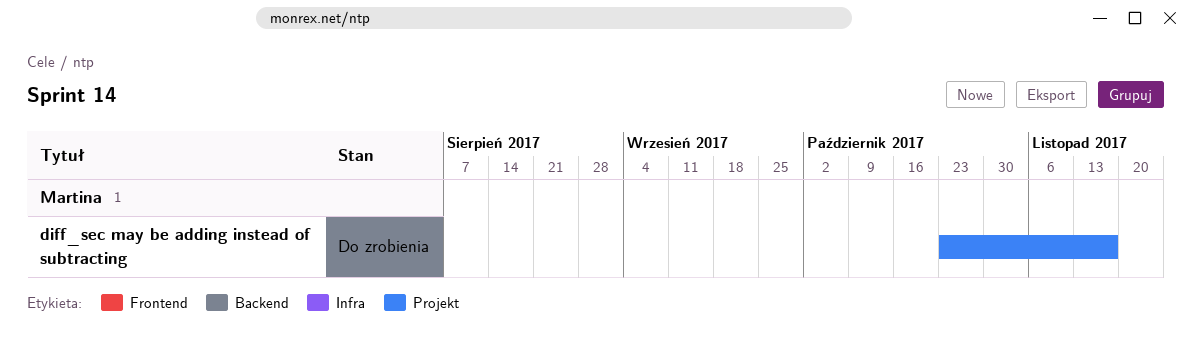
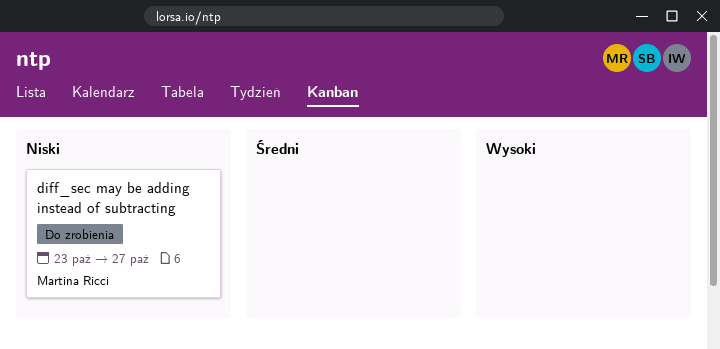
diff_sec may be adding instead of subtracting, due: Nov 17 -> Oct 27

